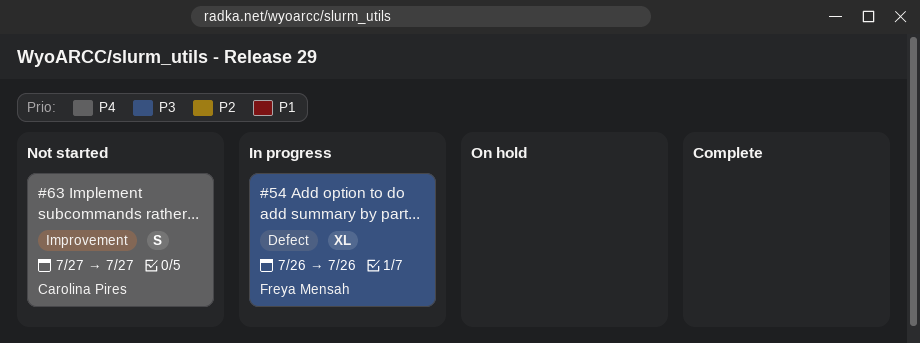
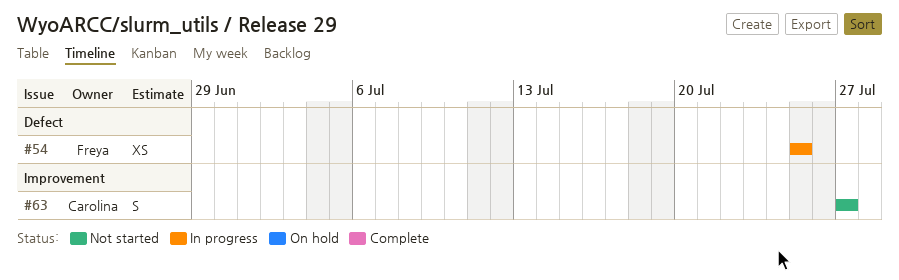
#54, estimate: XL -> XS
#54, start: Jul 26 -> Jul 25
#54, due: Jul 26 -> Jul 25

